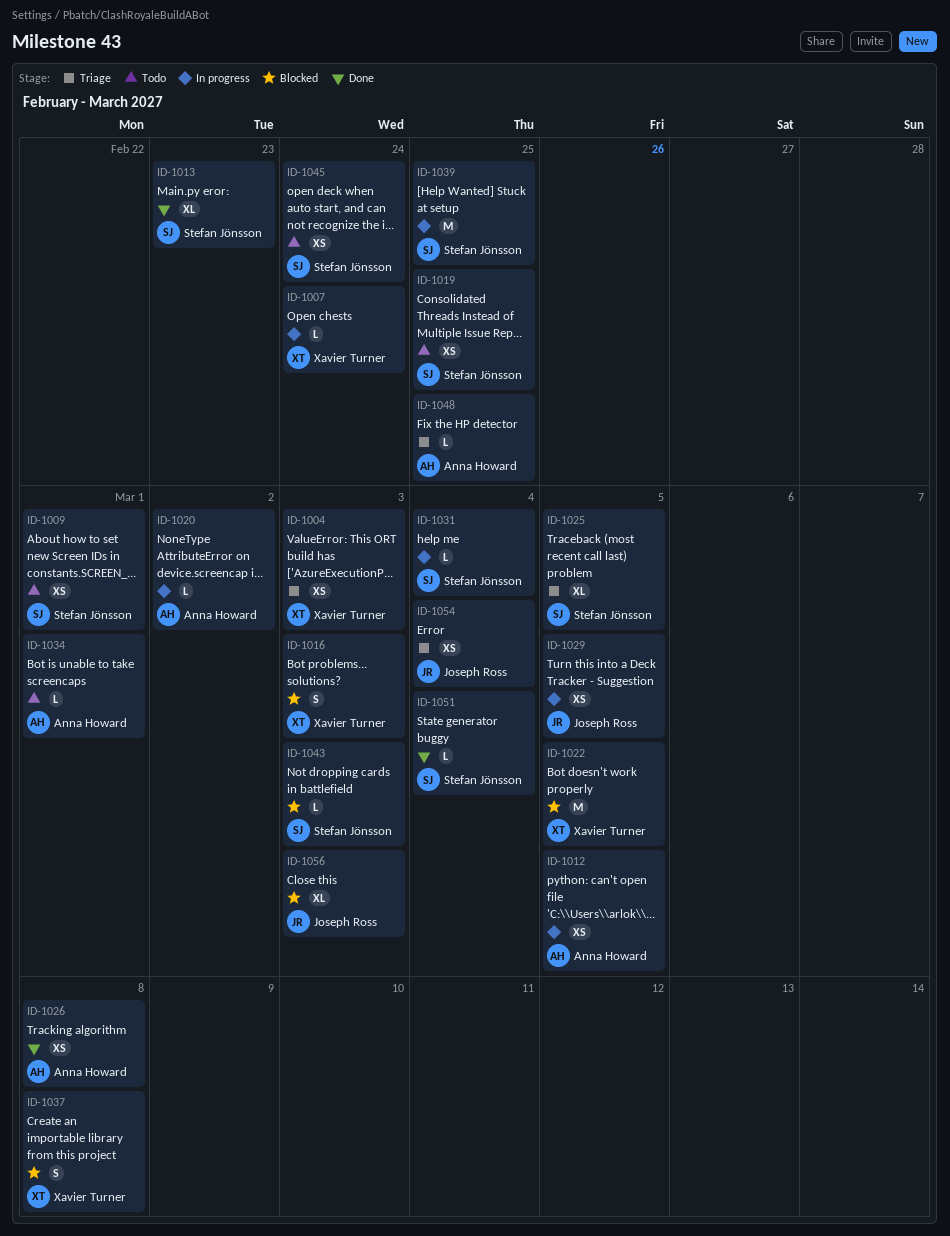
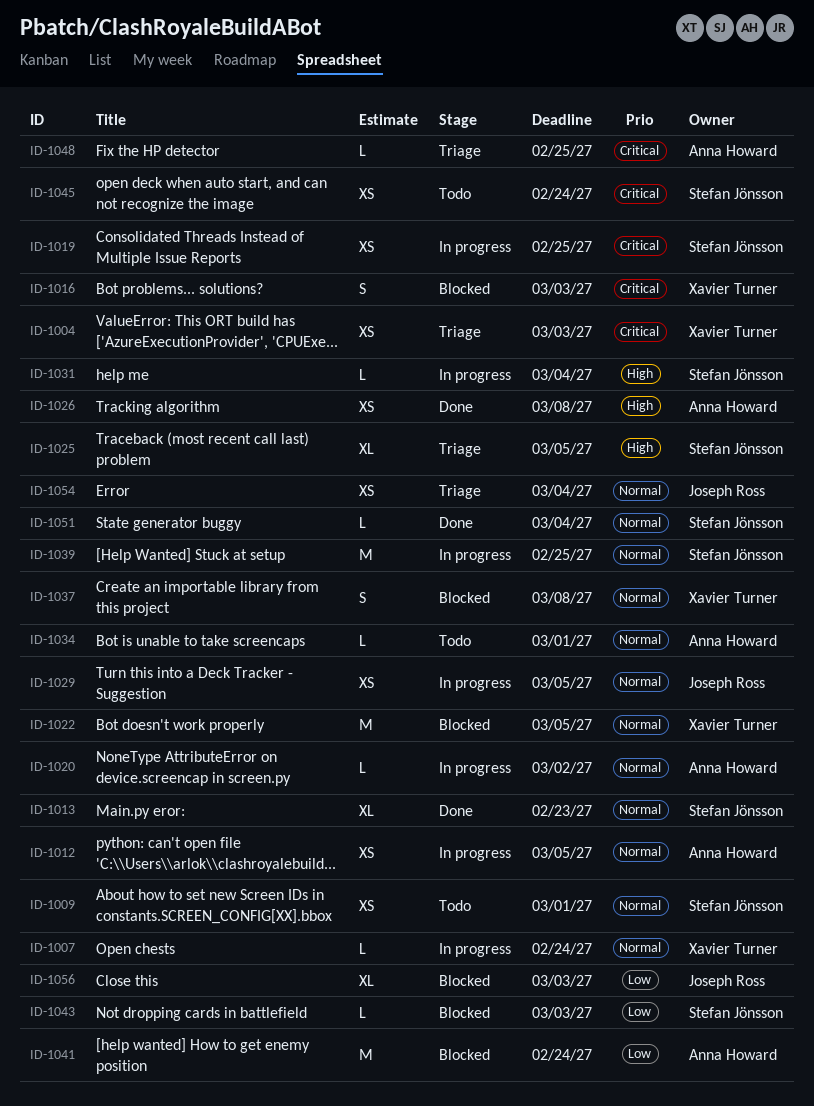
ID-1019, status: Todo -> In progress
ID-1041: none -> present

